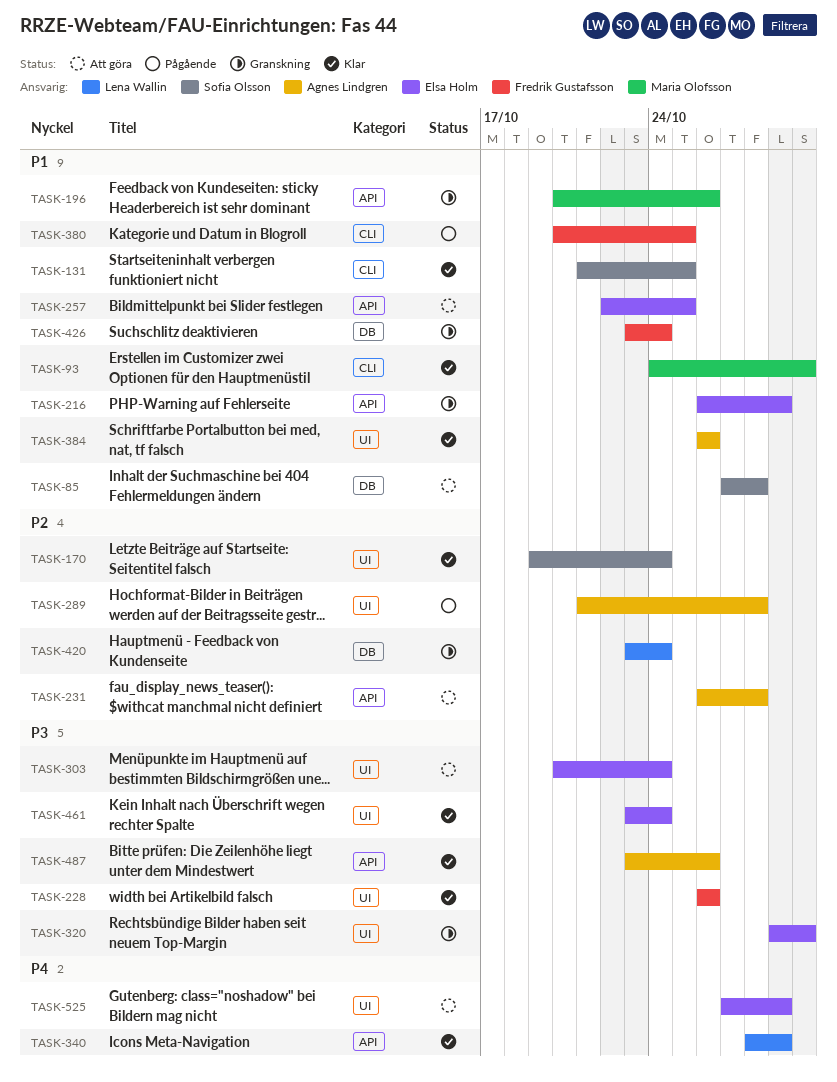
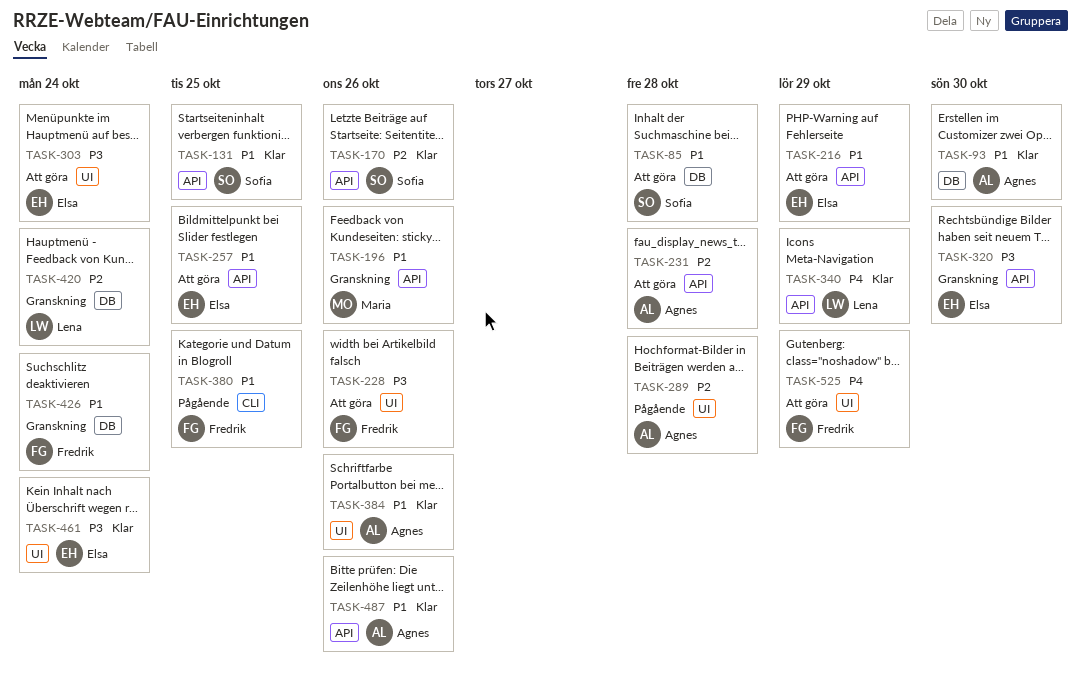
TASK-93, owner: Maria Olofsson -> Agnes Lindgren
TASK-93, label: CLI -> DB
TASK-131, label: CLI -> API
TASK-170, label: UI -> API
TASK-170, due: Oct 24 -> Oct 26
TASK-216, status: Granskning -> Att göra
TASK-228, status: Klar -> Att göra
TASK-320, label: UI -> API
TASK-487, priority: P3 -> P1
TASK-525, owner: Elsa Holm -> Fredrik Gustafsson

